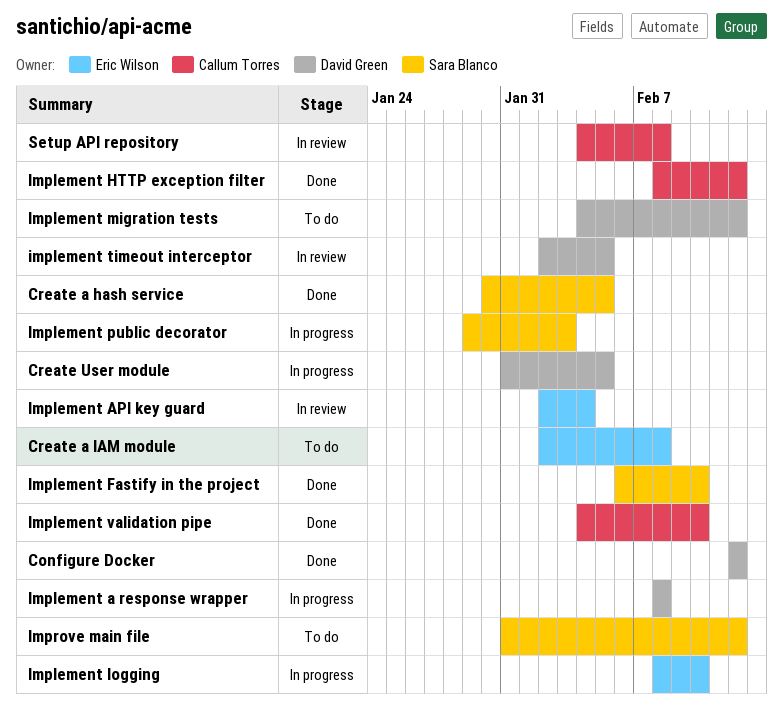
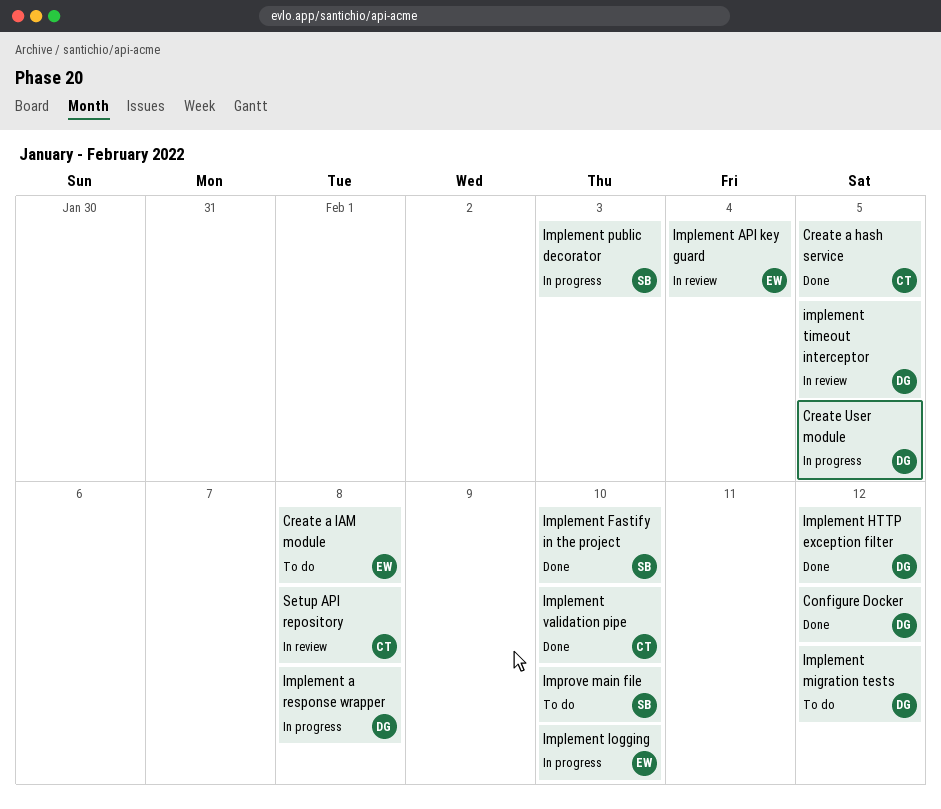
Create a hash service, owner: Sara Blanco -> Callum Torres
Implement HTTP exception filter, owner: Callum Torres -> David Green
Improve main file, due: Feb 12 -> Feb 10

